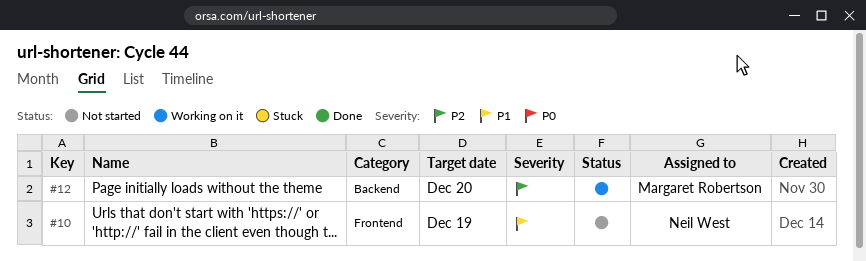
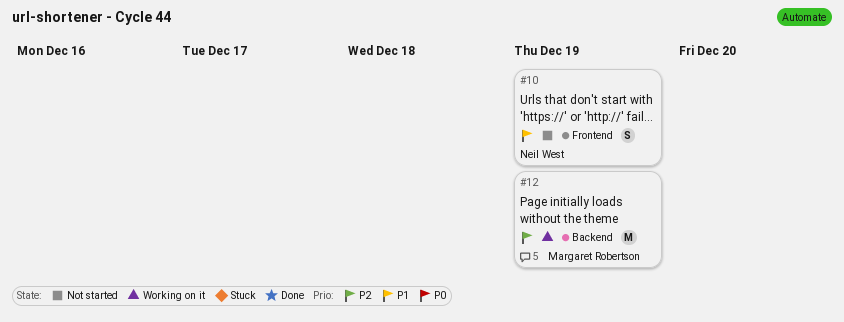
#12, due: Dec 20 -> Dec 19

